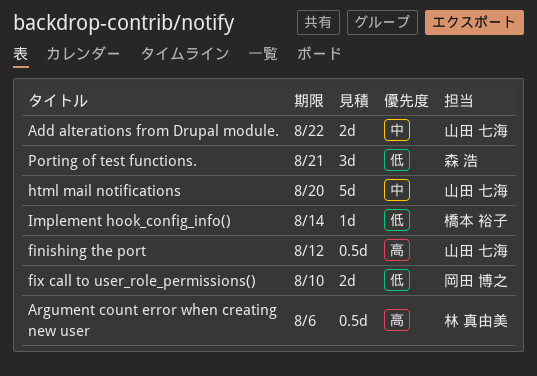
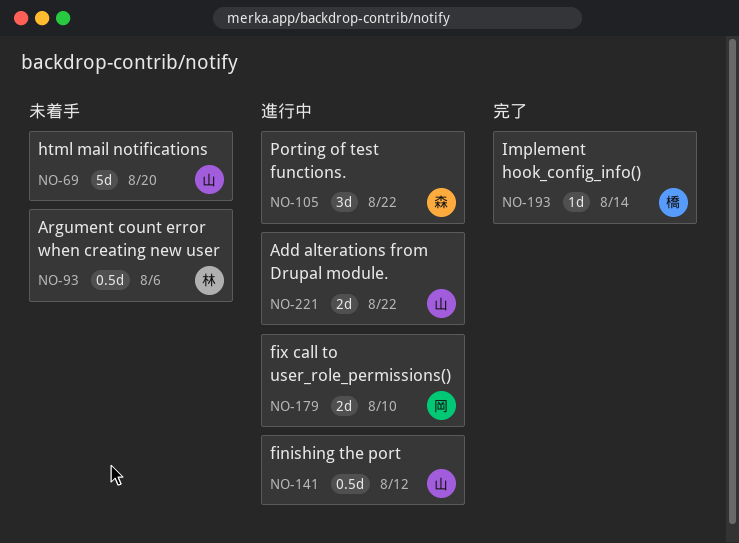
Porting of test functions., due: Aug 21 -> Aug 22

